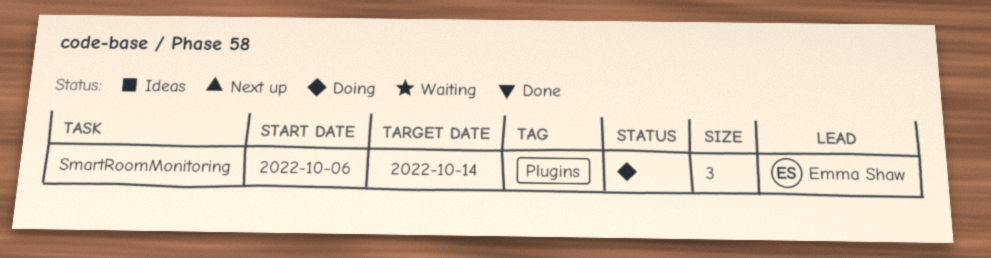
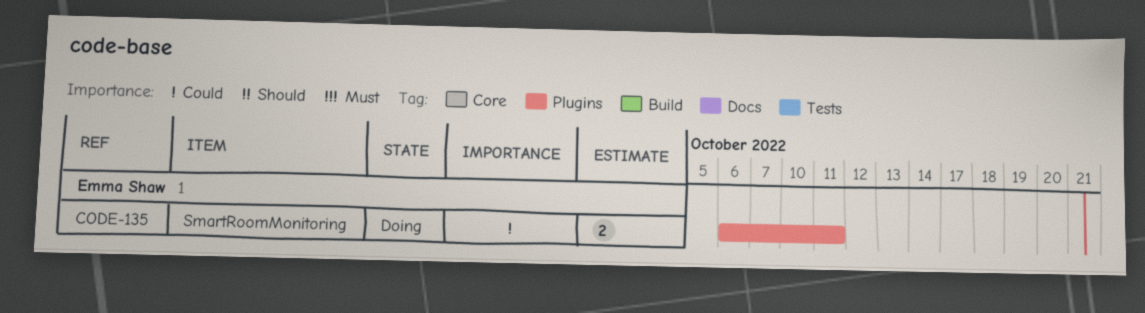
SmartRoomMonitoring, estimate: 3 -> 2
SmartRoomMonitoring, due: Oct 14 -> Oct 11

